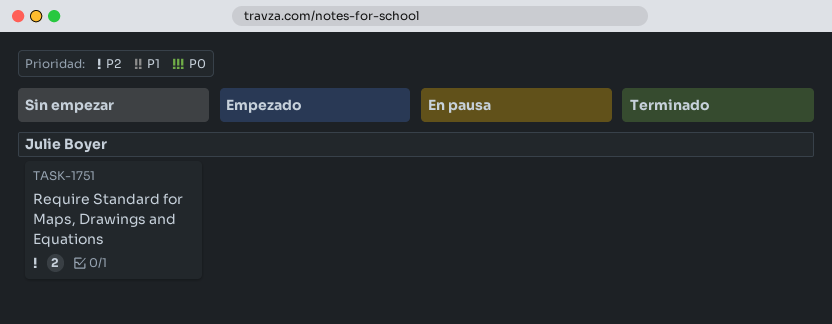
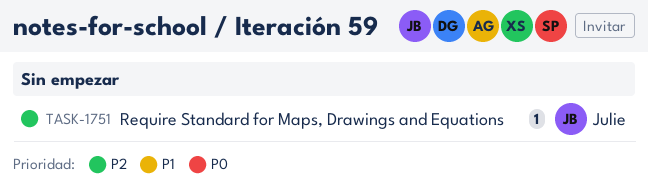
TASK-1751, estimate: 2 -> 1

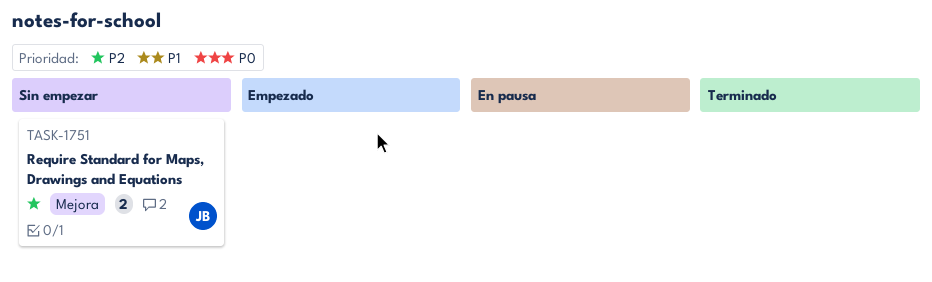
TASK-1751, estimate: 1 -> 2

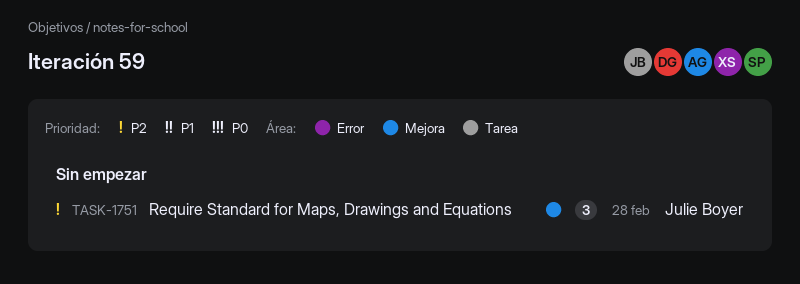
TASK-1751, estimate: 2 -> 3

